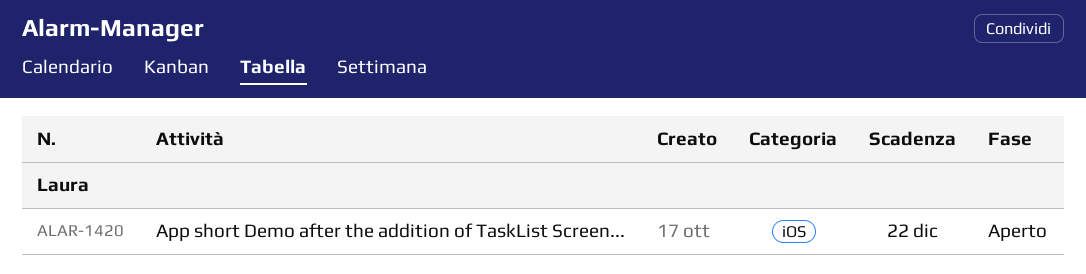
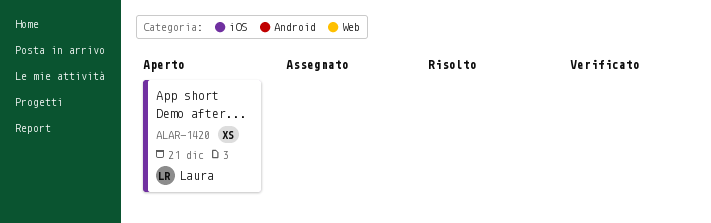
ALAR-1420, due: Dec 22 -> Dec 21

